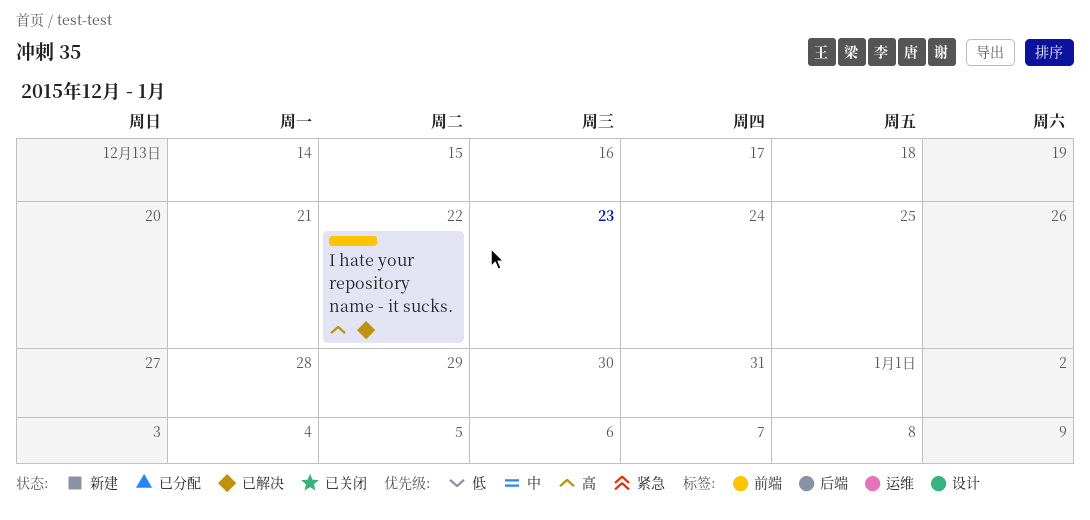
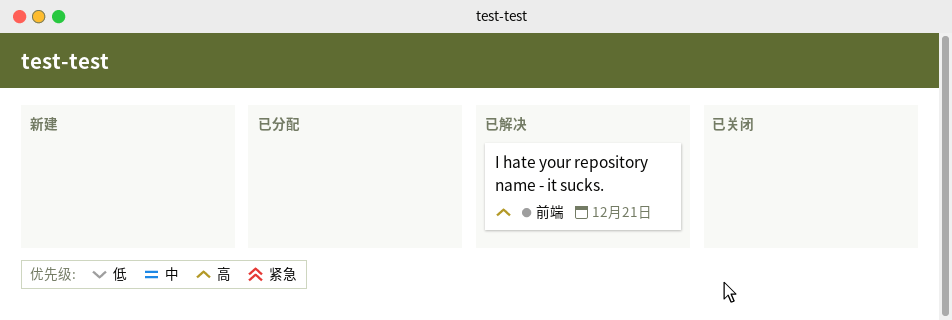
I hate your repository name - it sucks., due: Dec 22 -> Dec 21

